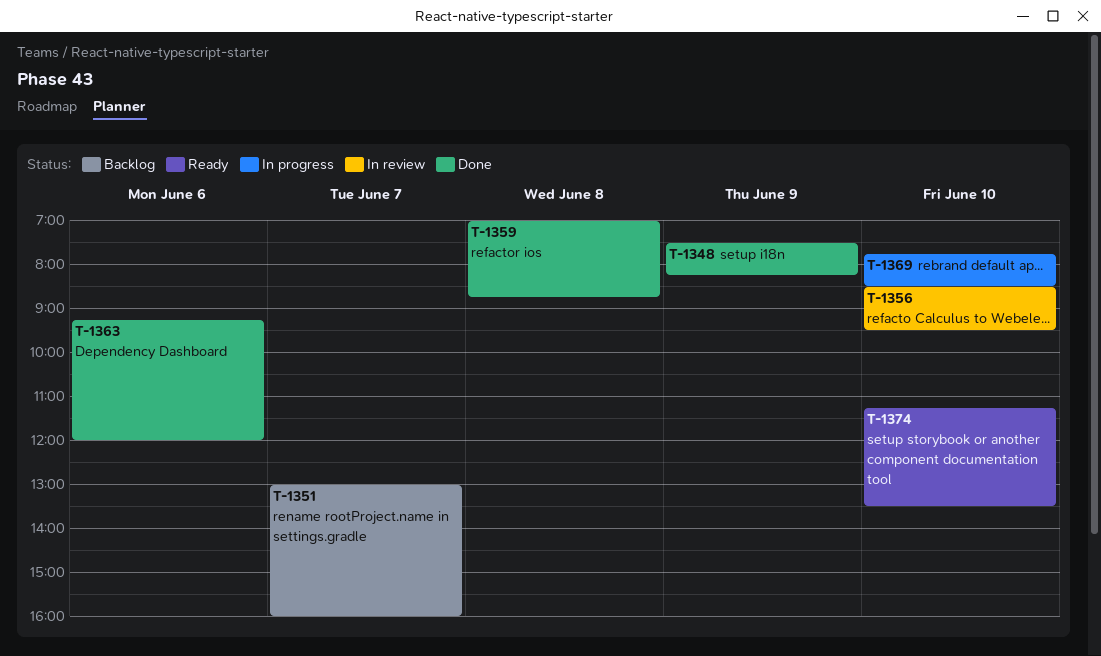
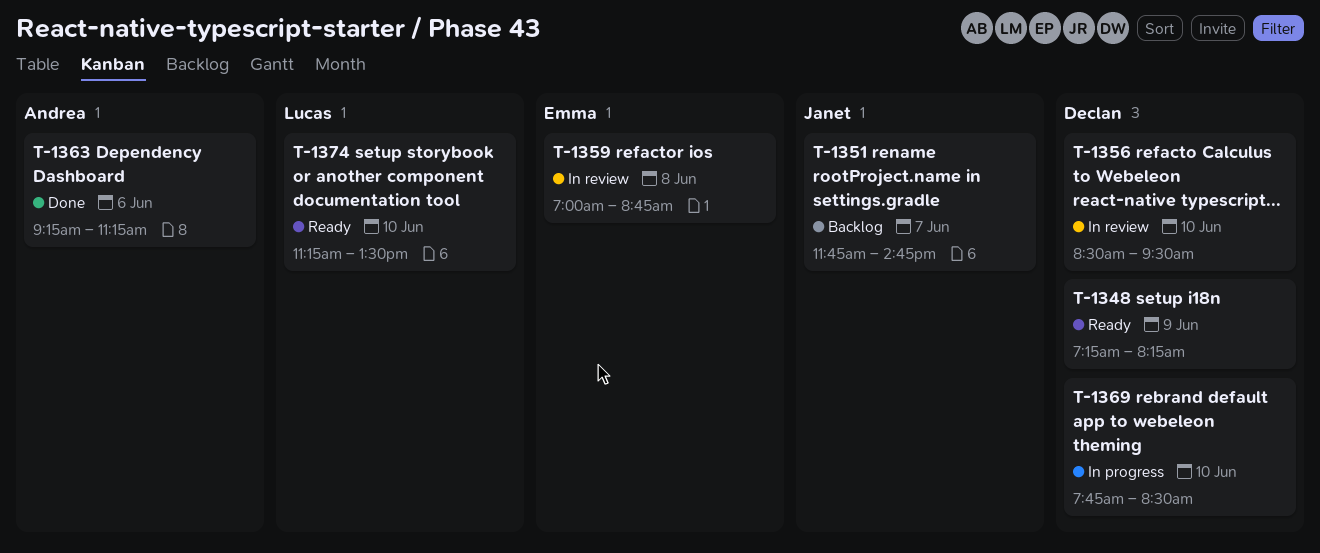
T-1348, status: Done -> Ready
T-1348, begins: 07:30 -> 07:15
T-1351, begins: 13:00 -> 11:45
T-1351, ends: 16:00 -> 14:45
T-1359, status: Done -> In review
T-1363, ends: 12:00 -> 11:15

